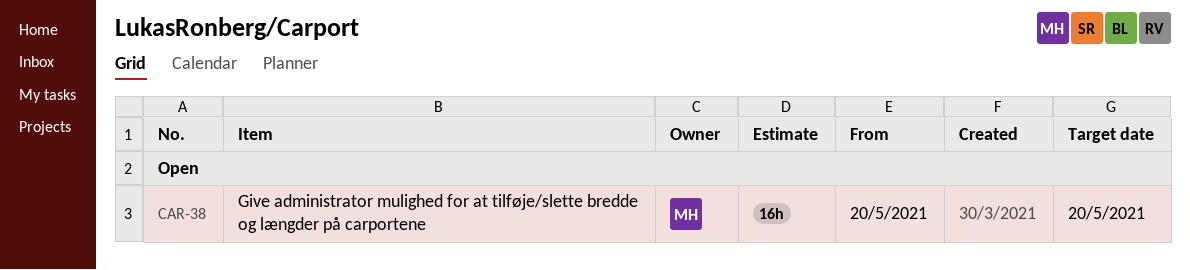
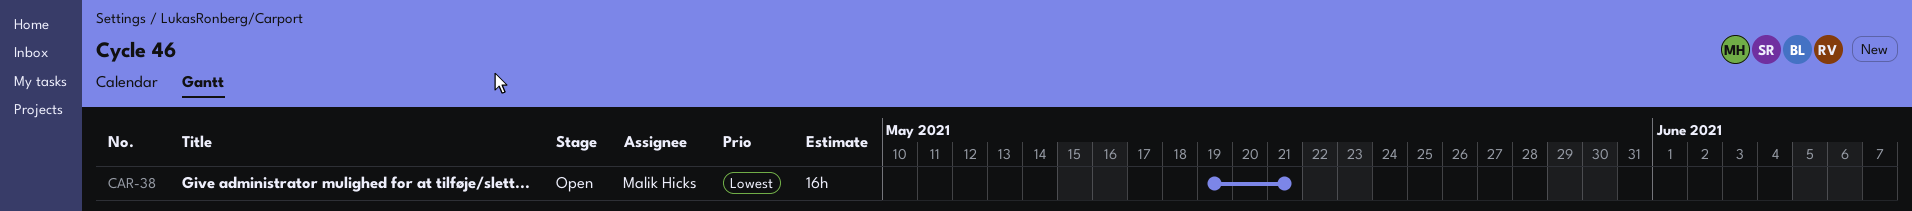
CAR-38, start: May 20 -> May 19
CAR-38, due: May 20 -> May 21

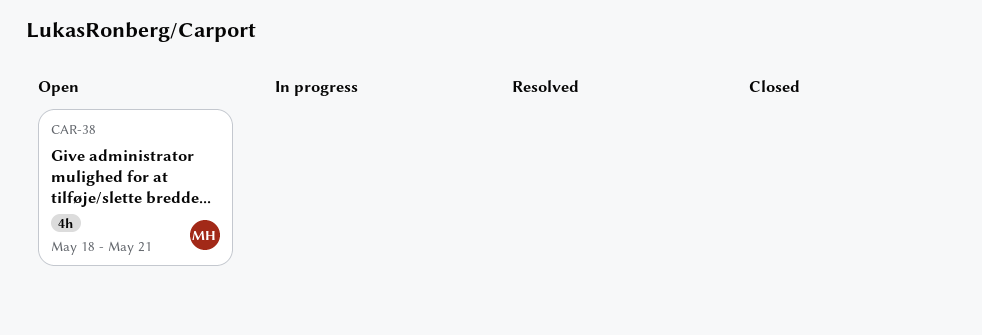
CAR-38, estimate: 16h -> 4h
CAR-38, start: May 19 -> May 18

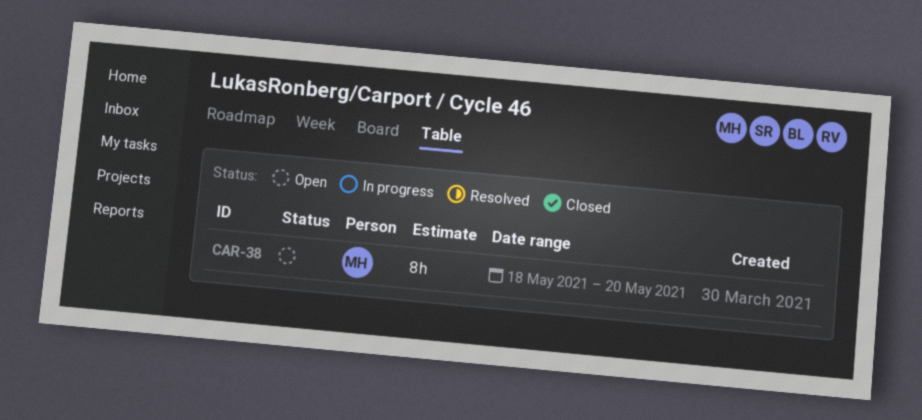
CAR-38, estimate: 4h -> 8h
CAR-38, due: May 21 -> May 20

